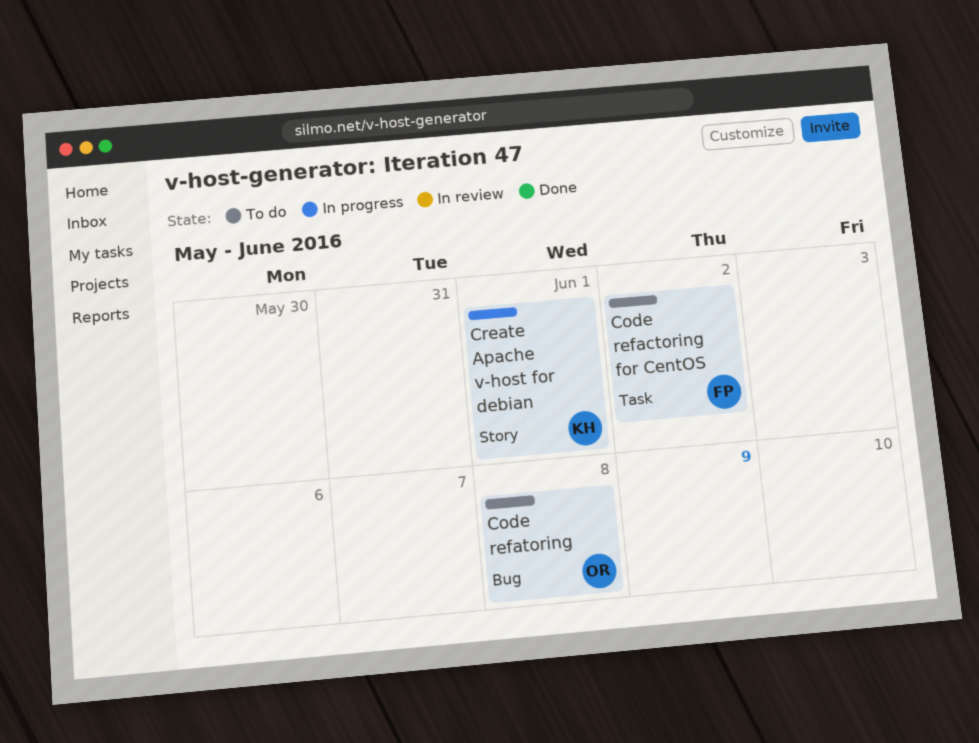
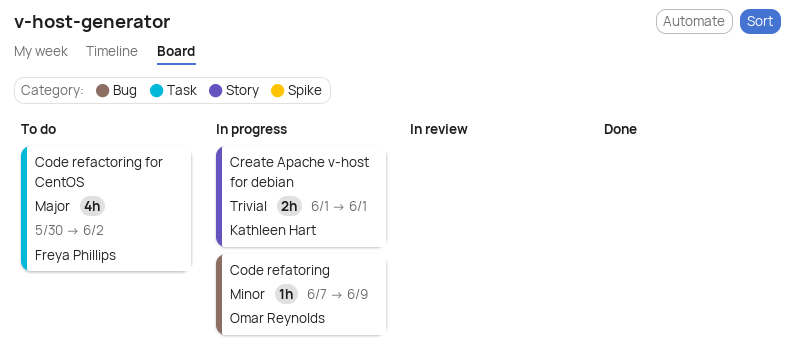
Code refatoring, status: To do -> In progress
Code refatoring, due: Jun 8 -> Jun 9

